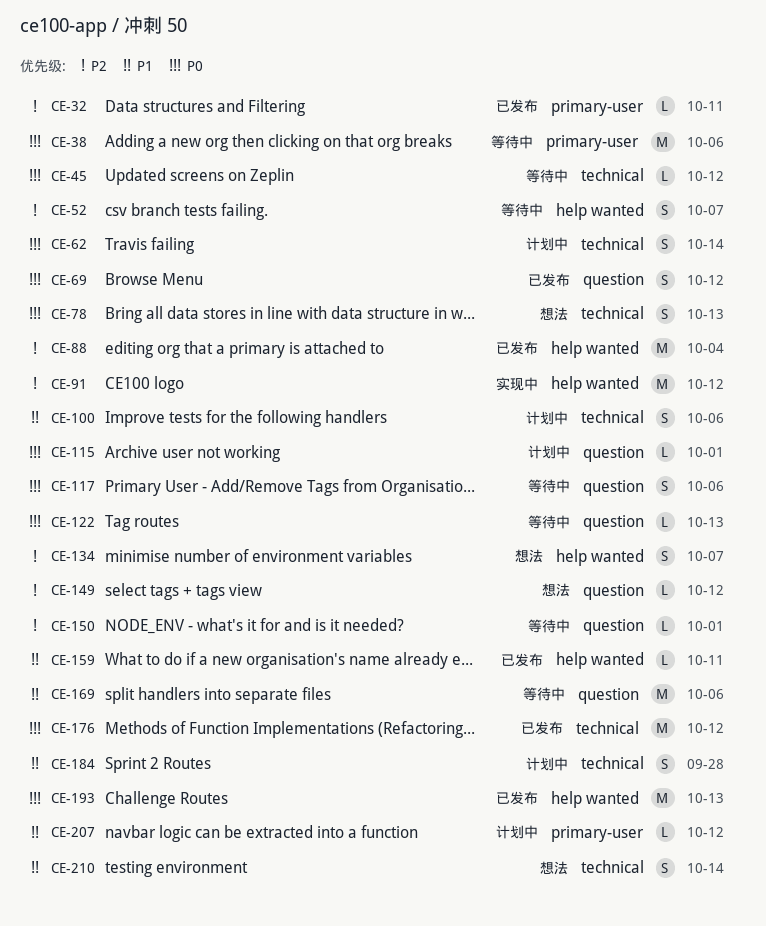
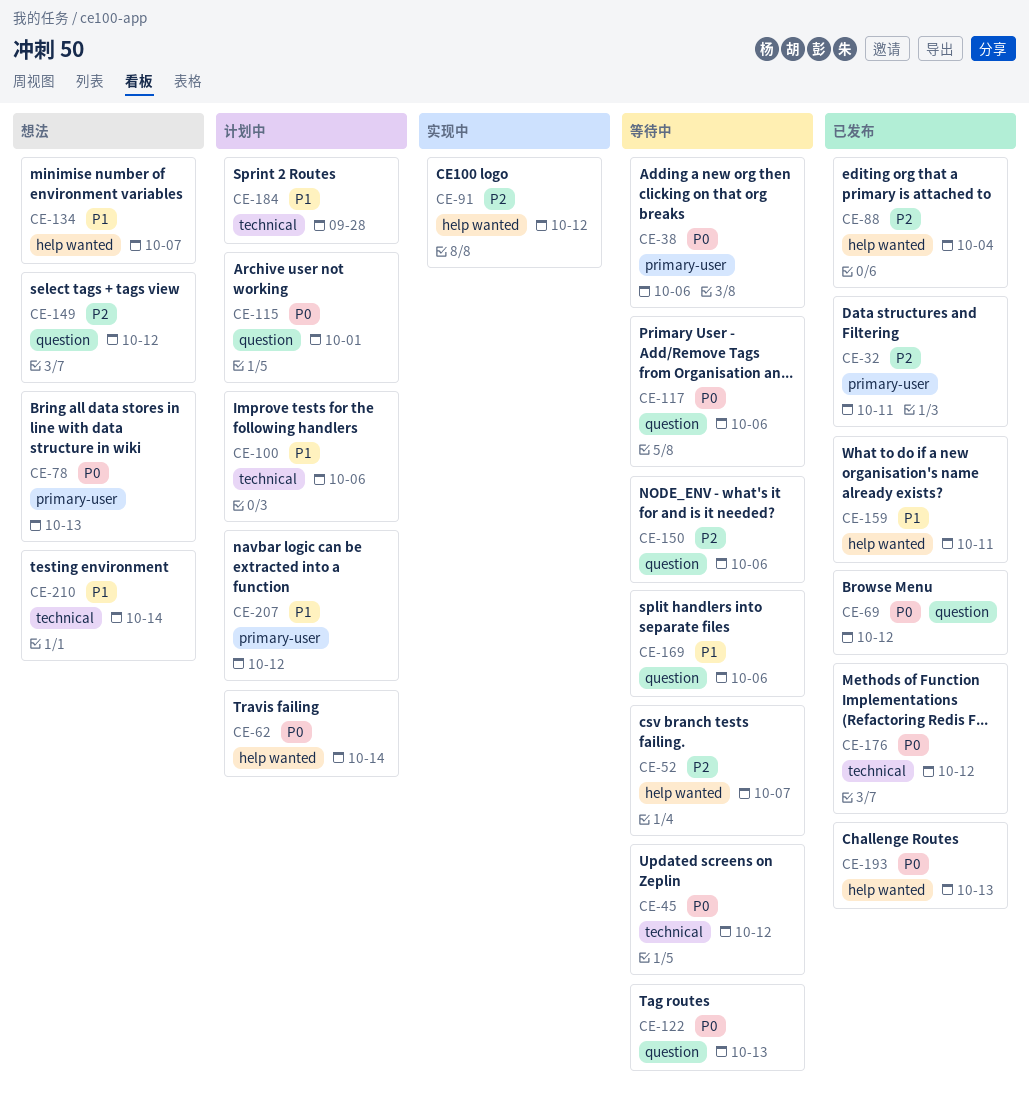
CE-62, label: technical -> help wanted
CE-78, label: technical -> primary-user
CE-134, priority: P2 -> P1
CE-150, due: Oct 1 -> Oct 6

